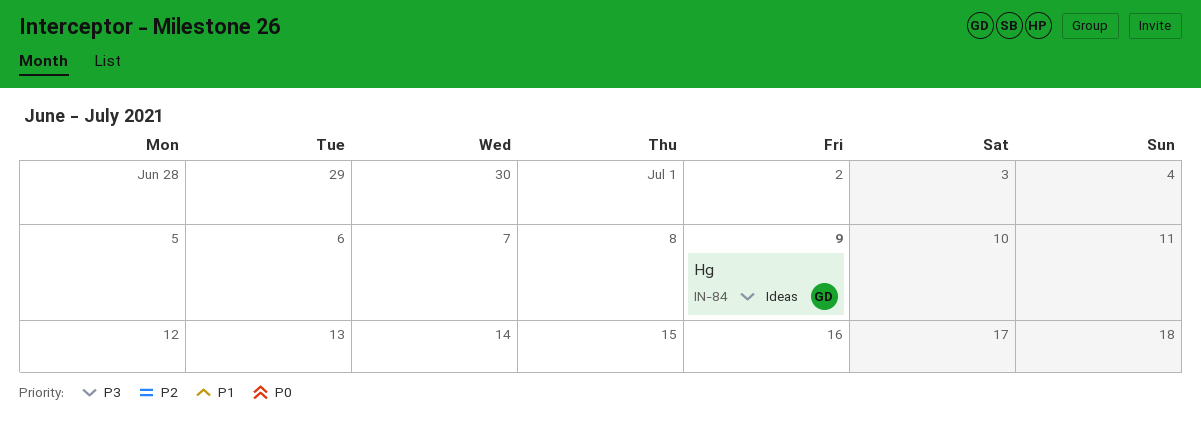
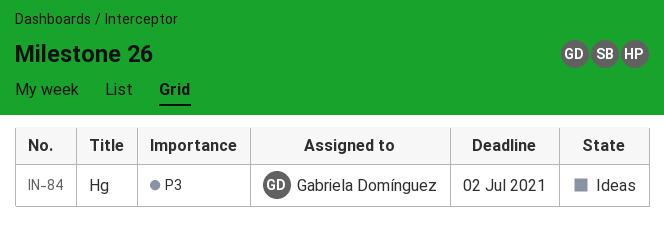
IN-84, due: Jul 9 -> Jul 2

